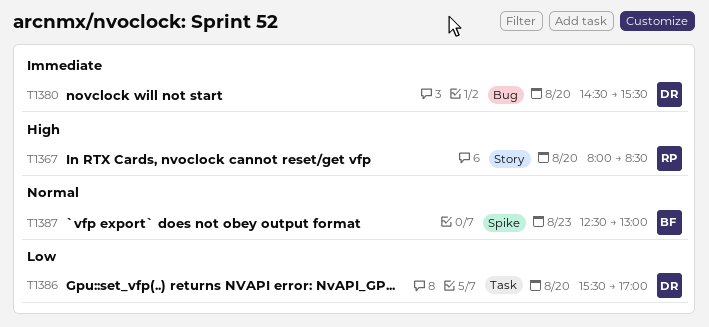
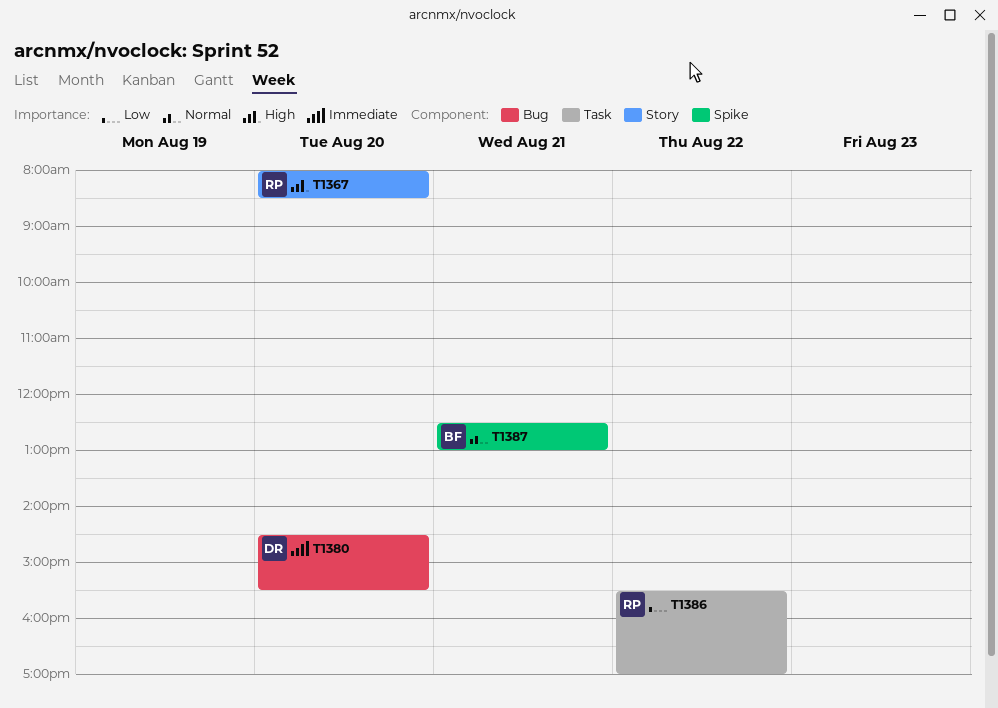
T1386, owner: DR -> RP
T1386, day: Aug 20 -> Aug 22
T1387, day: Aug 23 -> Aug 21

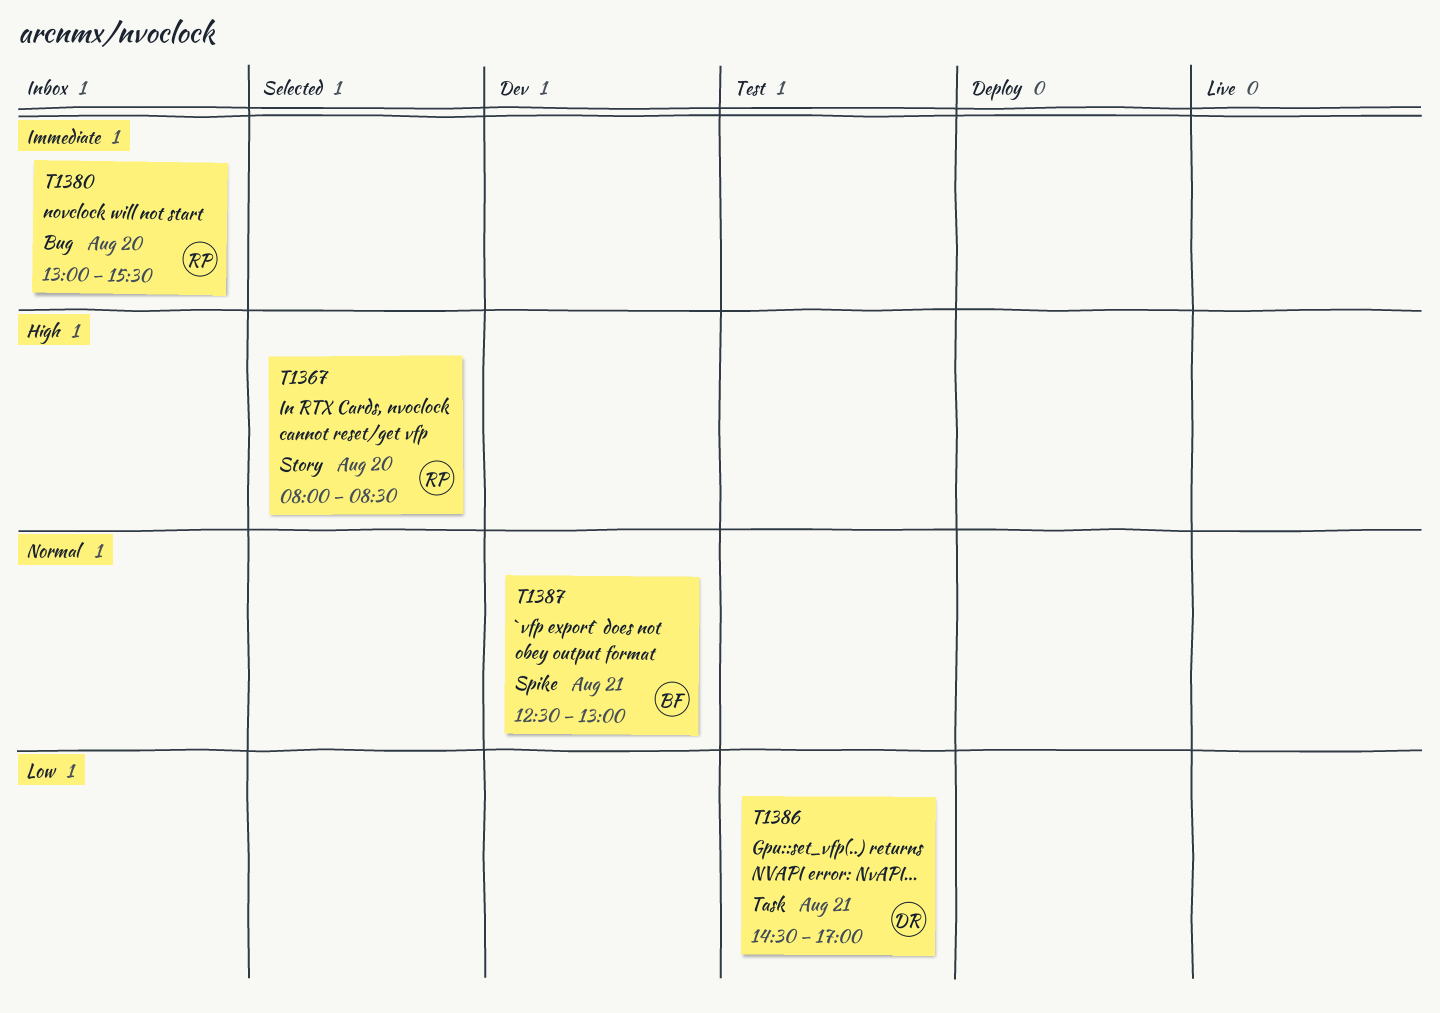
T1380, owner: DR -> RP
T1380, begins: 14:30 -> 13:00
T1386, owner: RP -> DR
T1386, day: Aug 22 -> Aug 21
T1386, begins: 15:30 -> 14:30

